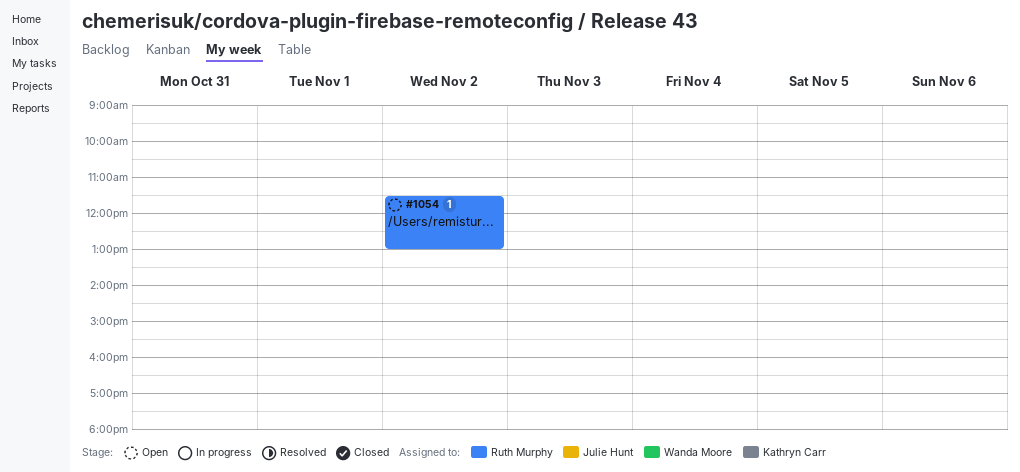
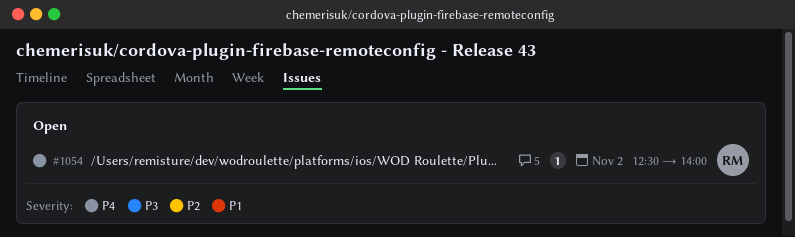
#1054, begins: 11:30 -> 12:30
#1054, ends: 13:00 -> 14:00

